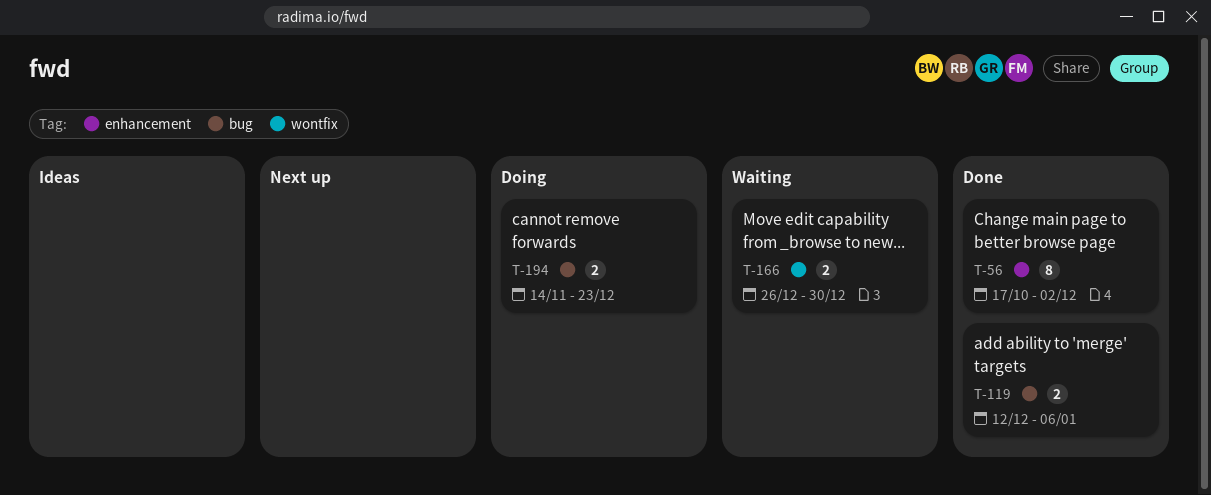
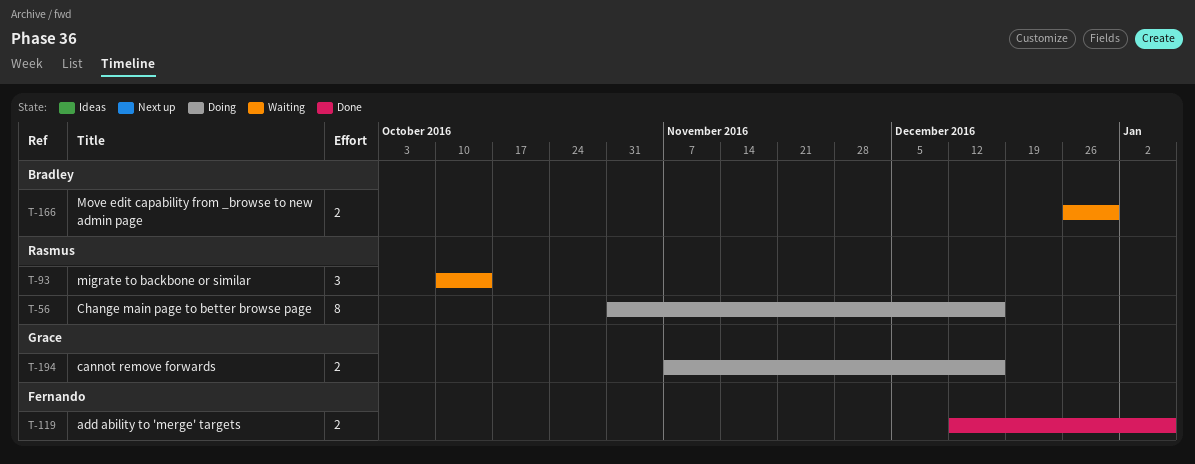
T-56, status: Done -> Doing
T-56, start: Oct 17 -> Oct 31
T-56, due: Dec 2 -> Dec 16
T-93: none -> present
T-194, start: Nov 14 -> Nov 7
T-194, due: Dec 23 -> Dec 16

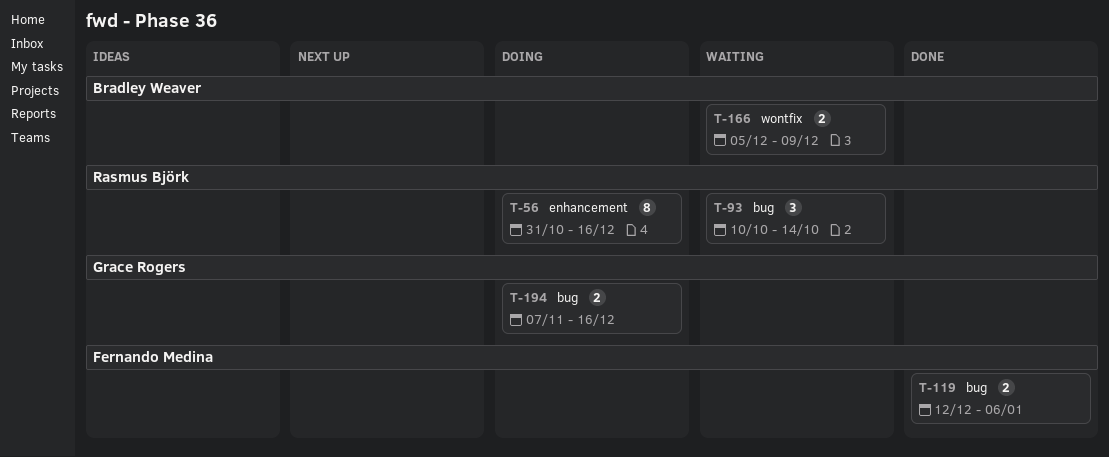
T-166, start: Dec 26 -> Dec 5
T-166, due: Dec 30 -> Dec 9

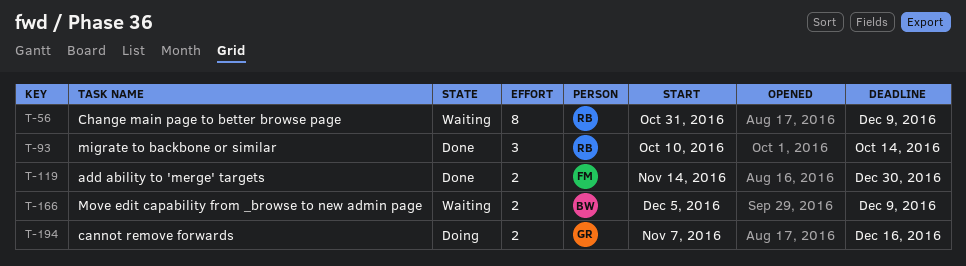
T-56, status: Doing -> Waiting
T-56, due: Dec 16 -> Dec 9
T-93, status: Waiting -> Done
T-119, start: Dec 12 -> Nov 14
T-119, due: Jan 6 -> Dec 30

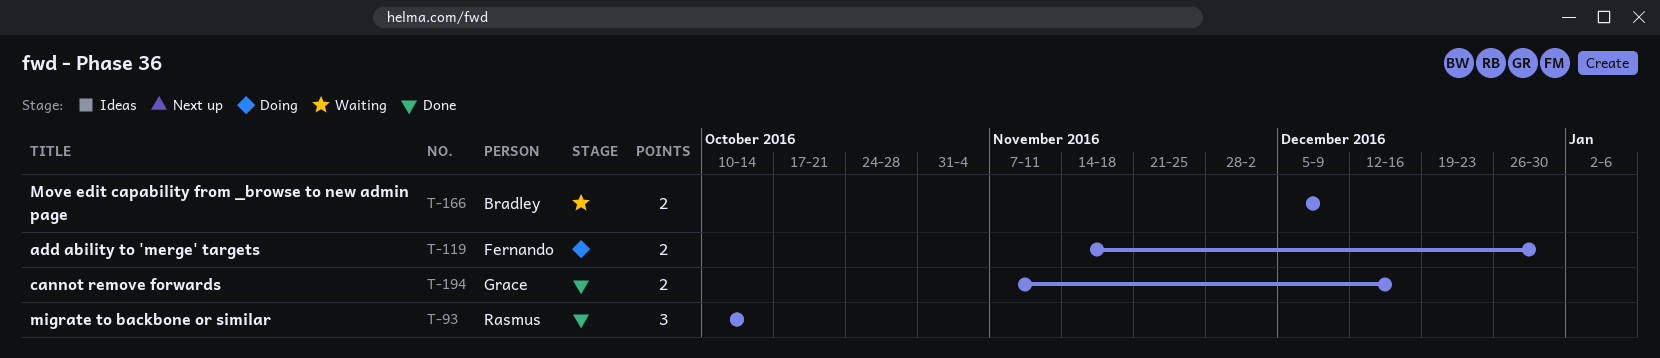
T-56: present -> none
T-119, status: Done -> Doing
T-194, status: Doing -> Done

